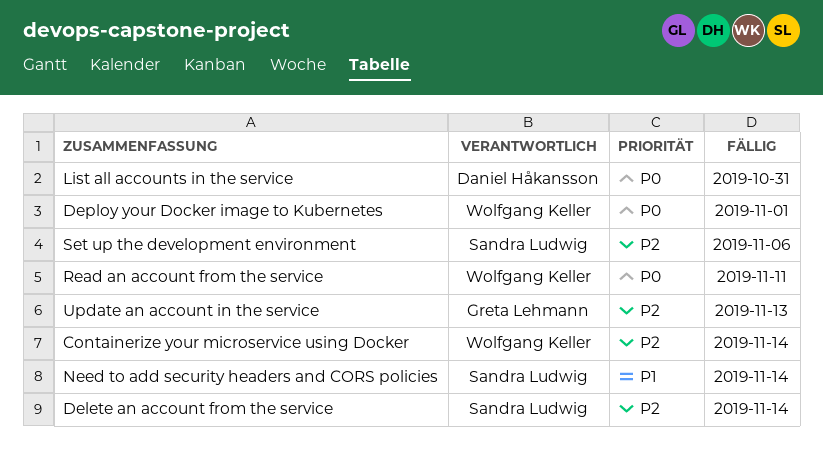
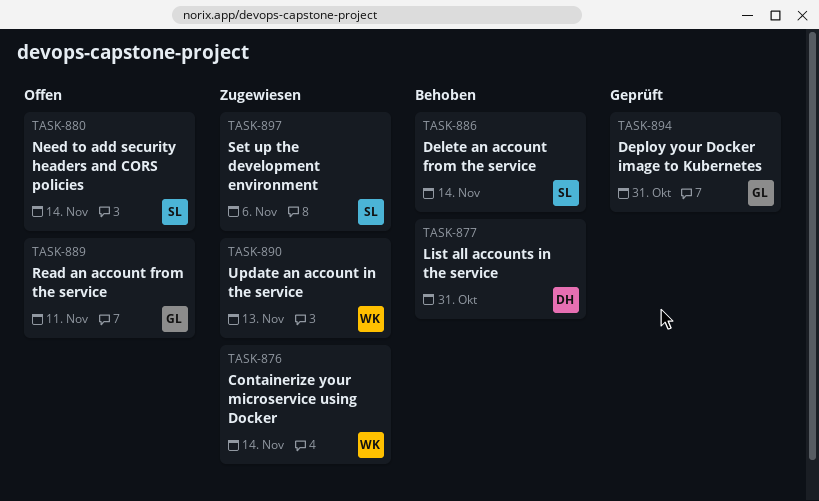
Deploy your Docker image to Kubernetes, owner: Wolfgang Keller -> Greta Lehmann
Deploy your Docker image to Kubernetes, due: Nov 1 -> Oct 31
Read an account from the service, owner: Wolfgang Keller -> Greta Lehmann
Update an account in the service, owner: Greta Lehmann -> Wolfgang Keller

